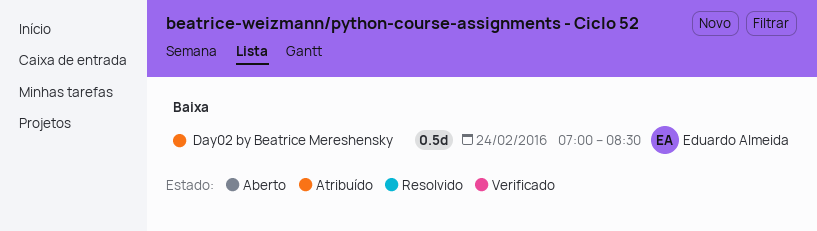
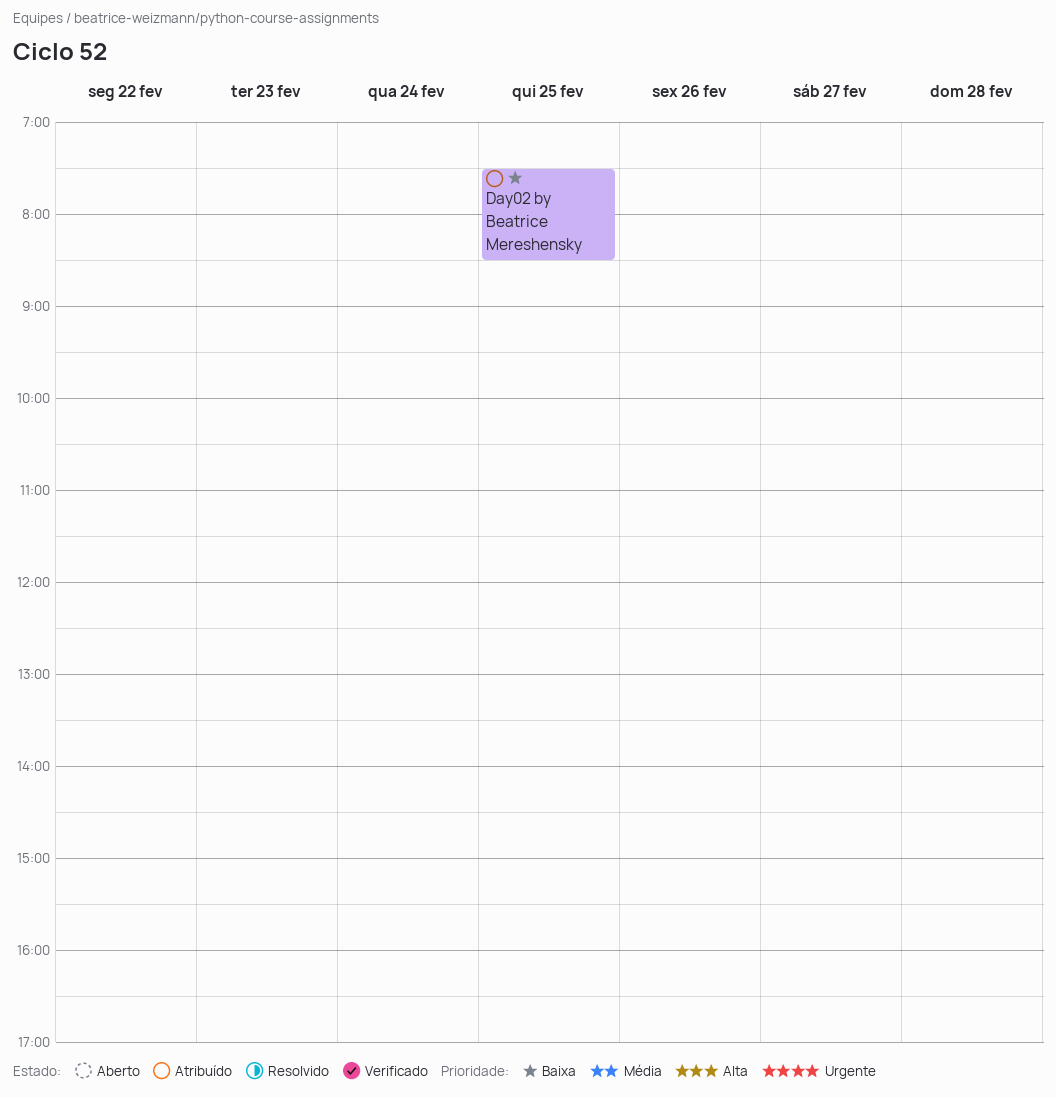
Day02 by Beatrice Mereshensky, day: Feb 24 -> Feb 25
Day02 by Beatrice Mereshensky, begins: 07:00 -> 07:30

